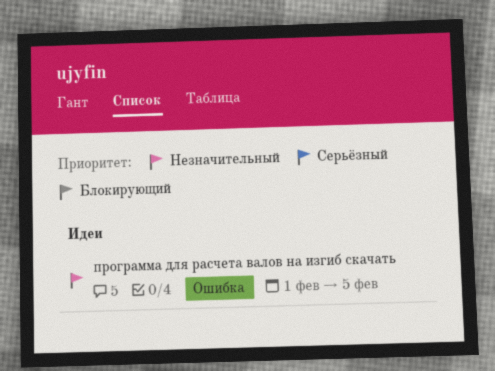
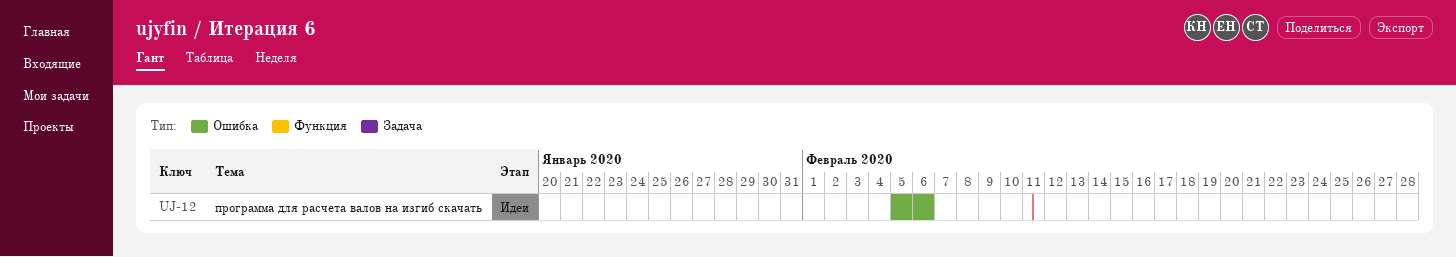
программа для расчета валов на изгиб скачать, start: Feb 1 -> Feb 5
программа для расчета валов на изгиб скачать, due: Feb 5 -> Feb 6

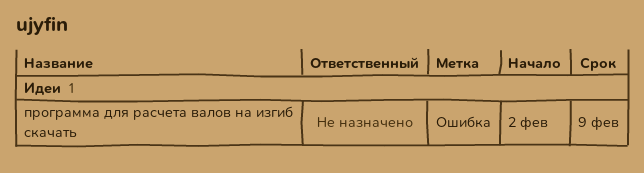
программа для расчета валов на изгиб скачать, start: Feb 5 -> Feb 2
программа для расчета валов на изгиб скачать, due: Feb 6 -> Feb 9

